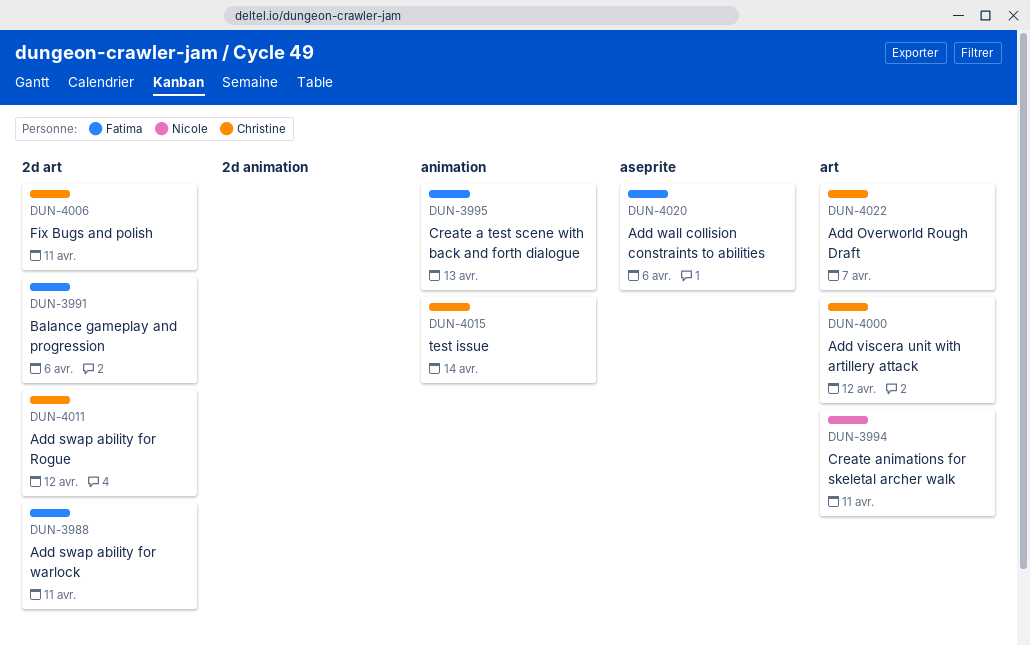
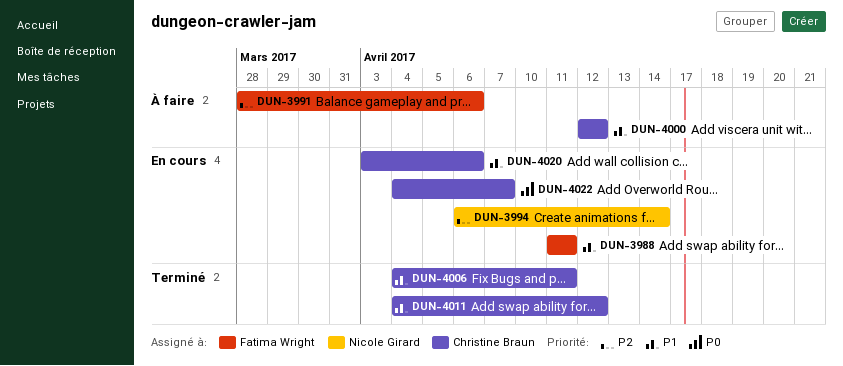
DUN-3994, due: Apr 11 -> Apr 14
DUN-3995: present -> none
DUN-4015: present -> none
DUN-4020, owner: Fatima Wright -> Christine Braun

